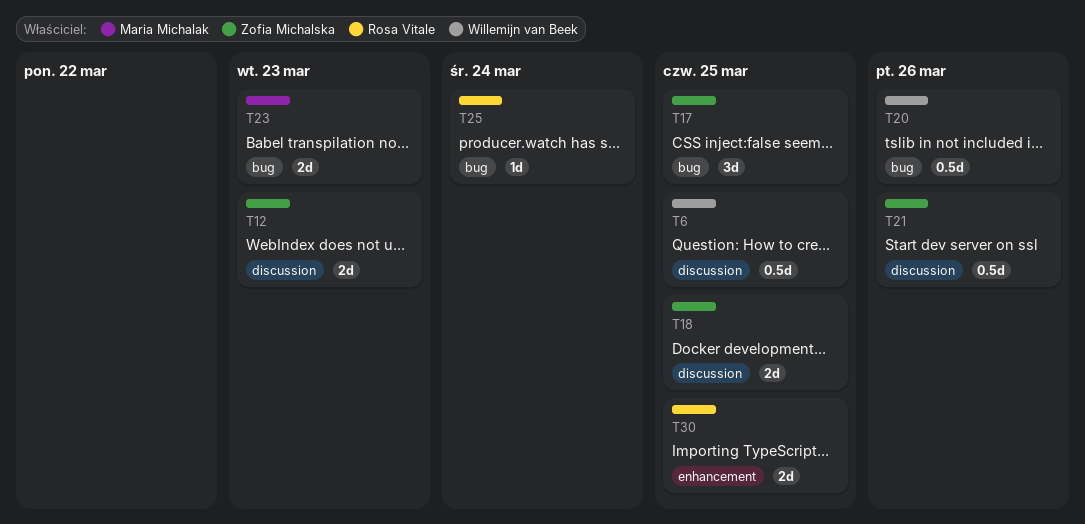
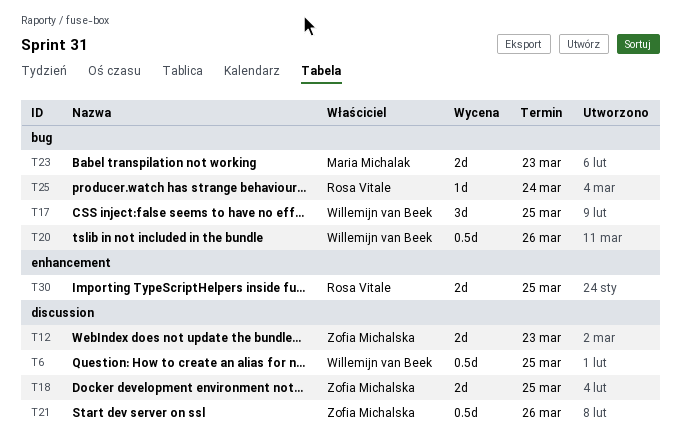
T17, owner: Zofia Michalska -> Willemijn van Beek

